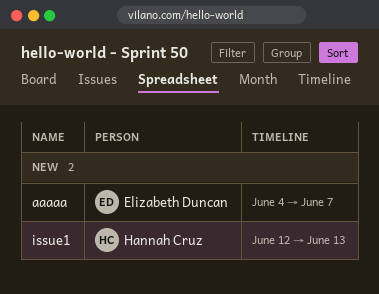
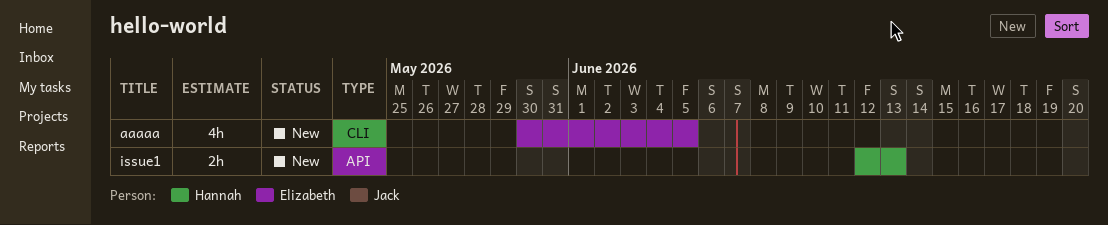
aaaaa, start: Jun 4 -> May 30
aaaaa, due: Jun 7 -> Jun 5

